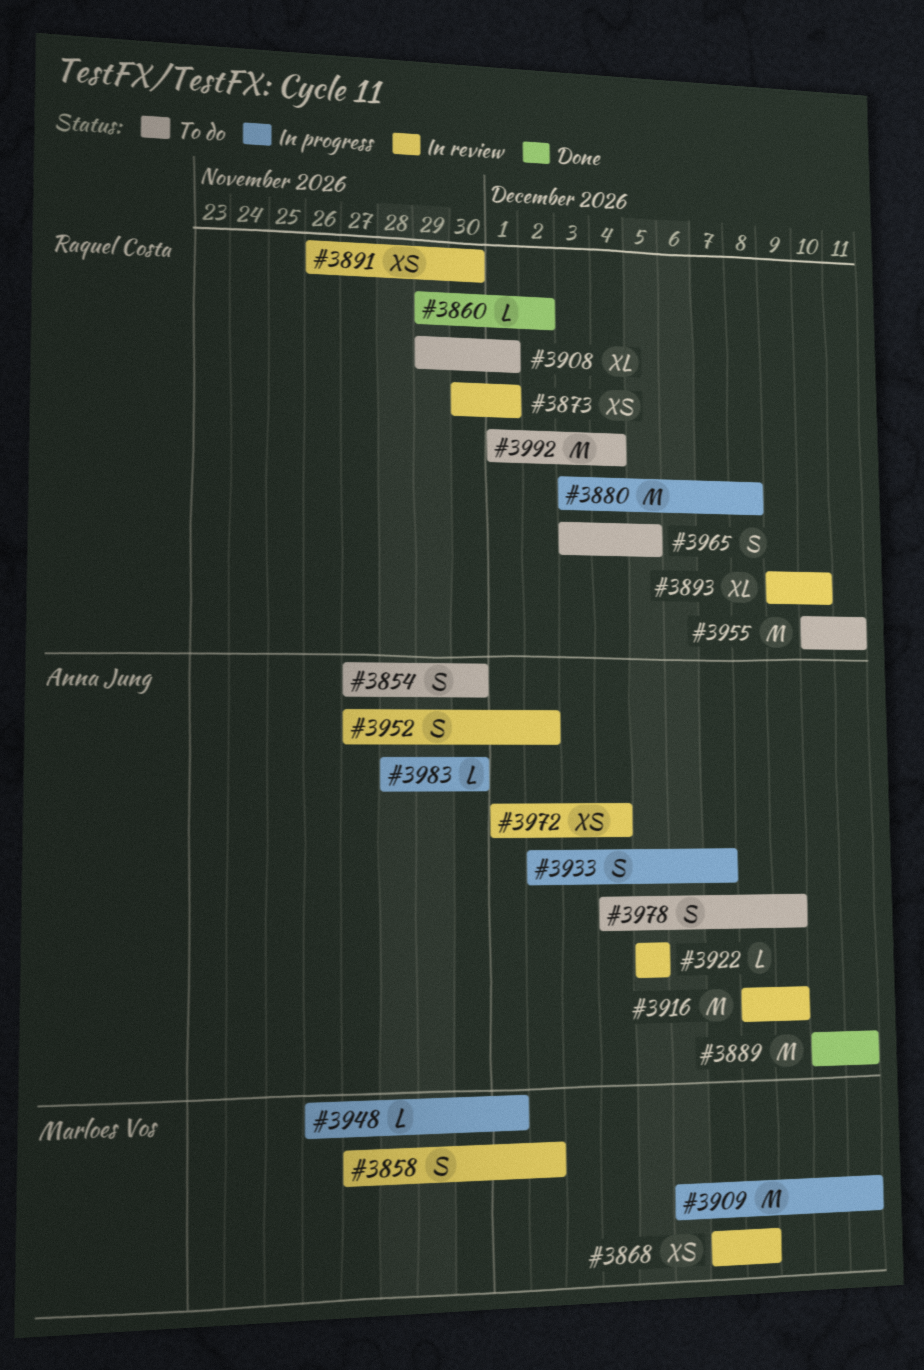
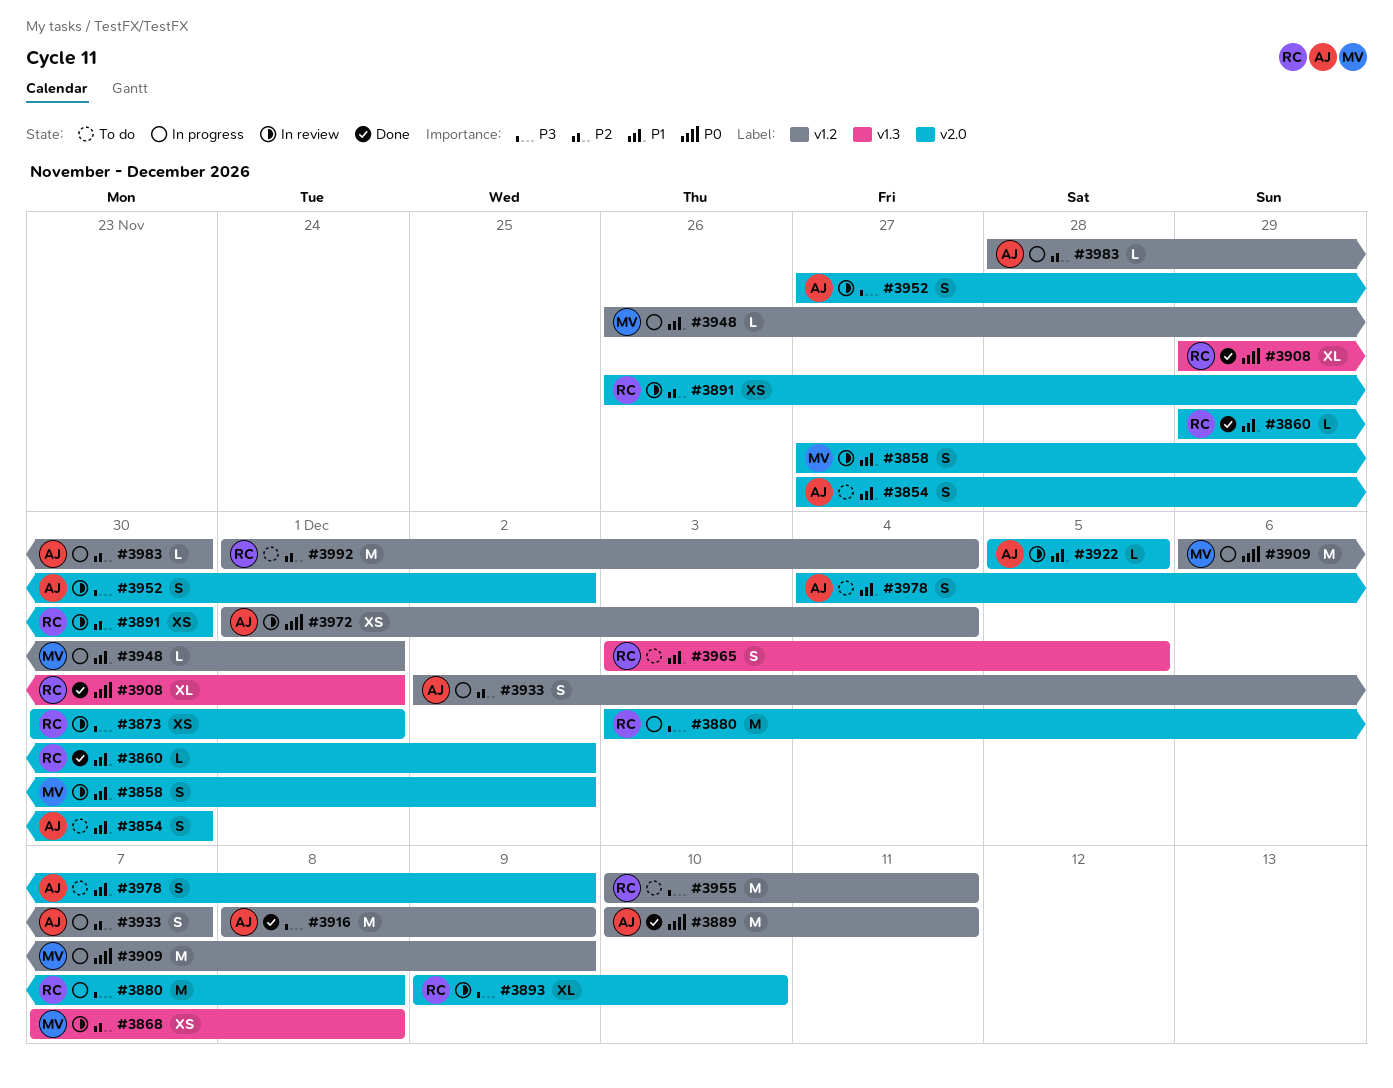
#3908, status: To do -> Done
#3909, due: Dec 11 -> Dec 9
#3916, status: In review -> Done

